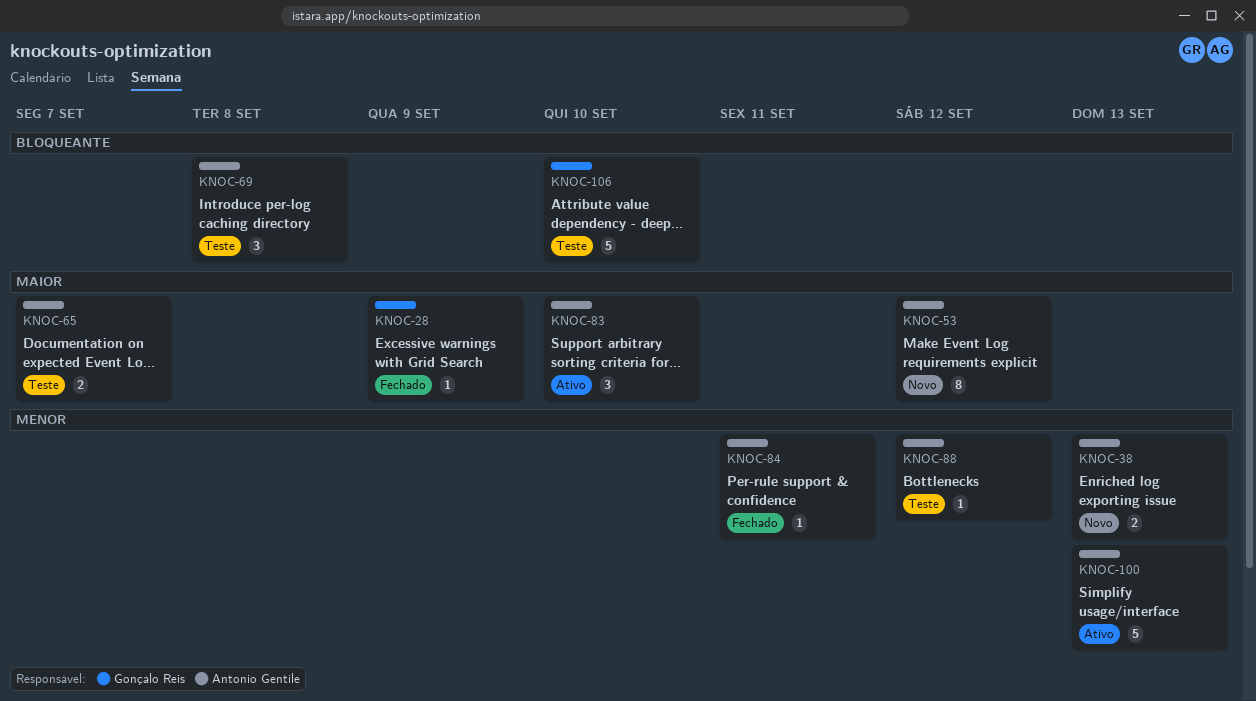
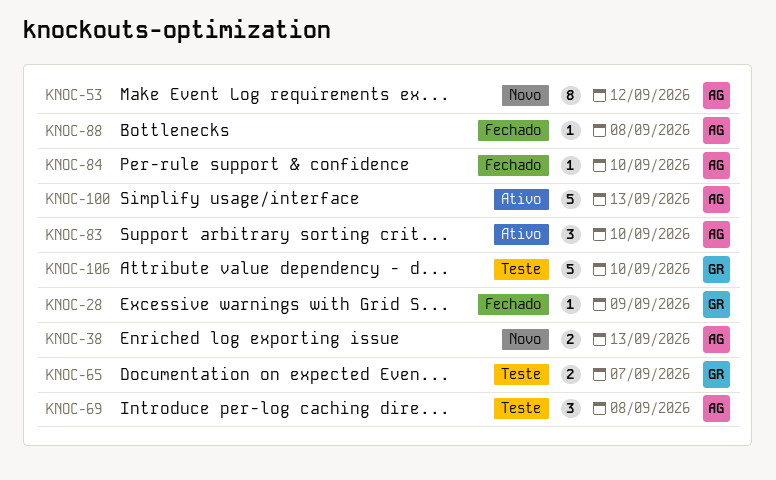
KNOC-65, owner: Antonio Gentile -> Gonçalo Reis
KNOC-84, due: Sep 11 -> Sep 10
KNOC-88, status: Teste -> Fechado
KNOC-88, due: Sep 12 -> Sep 8

